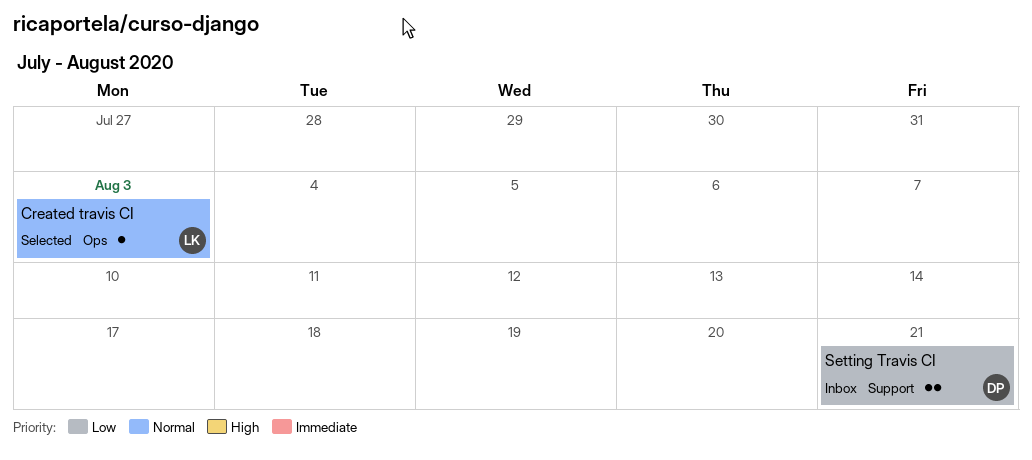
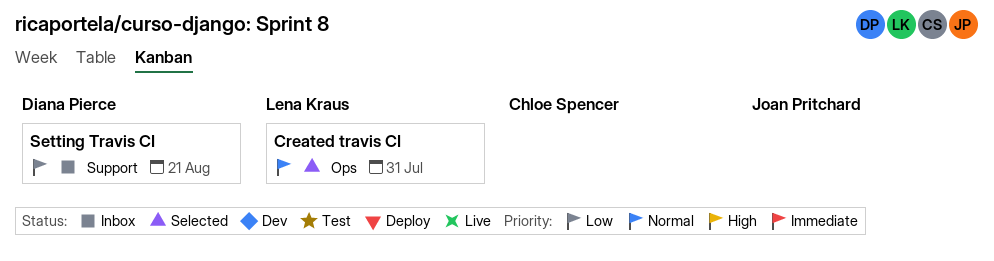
Created travis CI, due: Aug 3 -> Jul 31

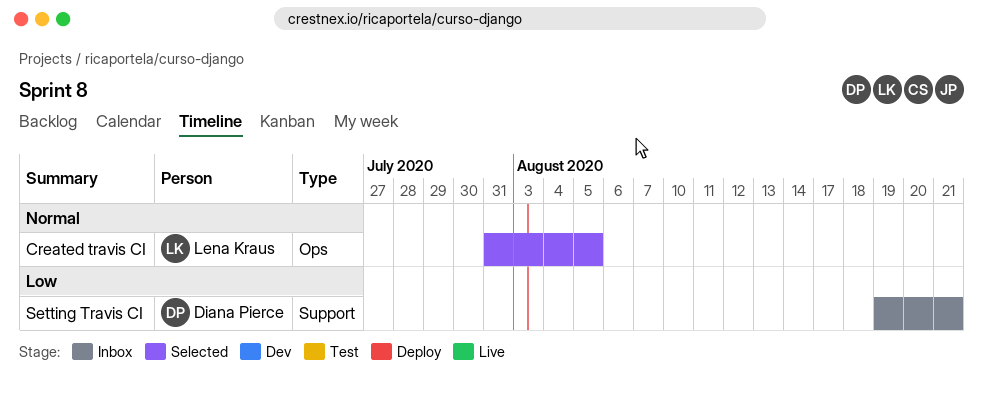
Created travis CI, due: Jul 31 -> Aug 5

